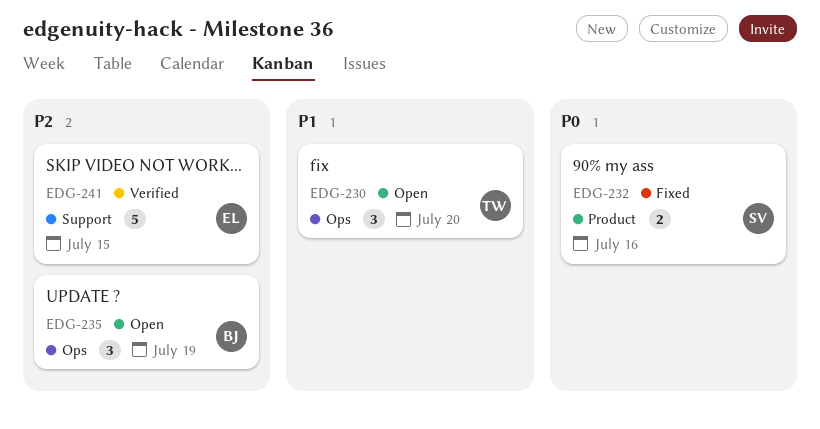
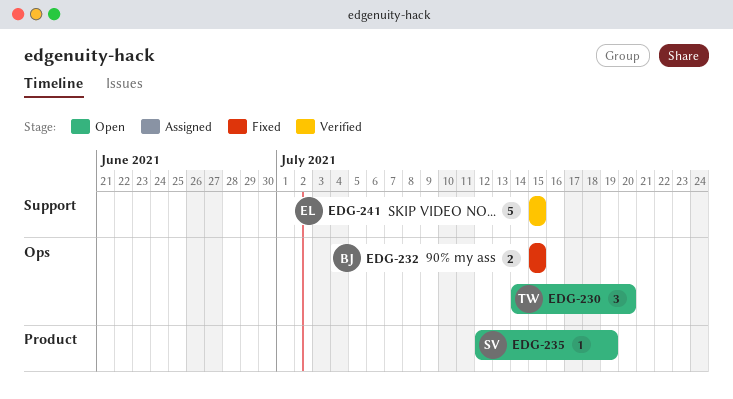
EDG-232, owner: SV -> BJ
EDG-232, label: Product -> Ops
EDG-232, due: Jul 16 -> Jul 15
EDG-235, owner: BJ -> SV
EDG-235, label: Ops -> Product
EDG-235, estimate: 3 -> 1

